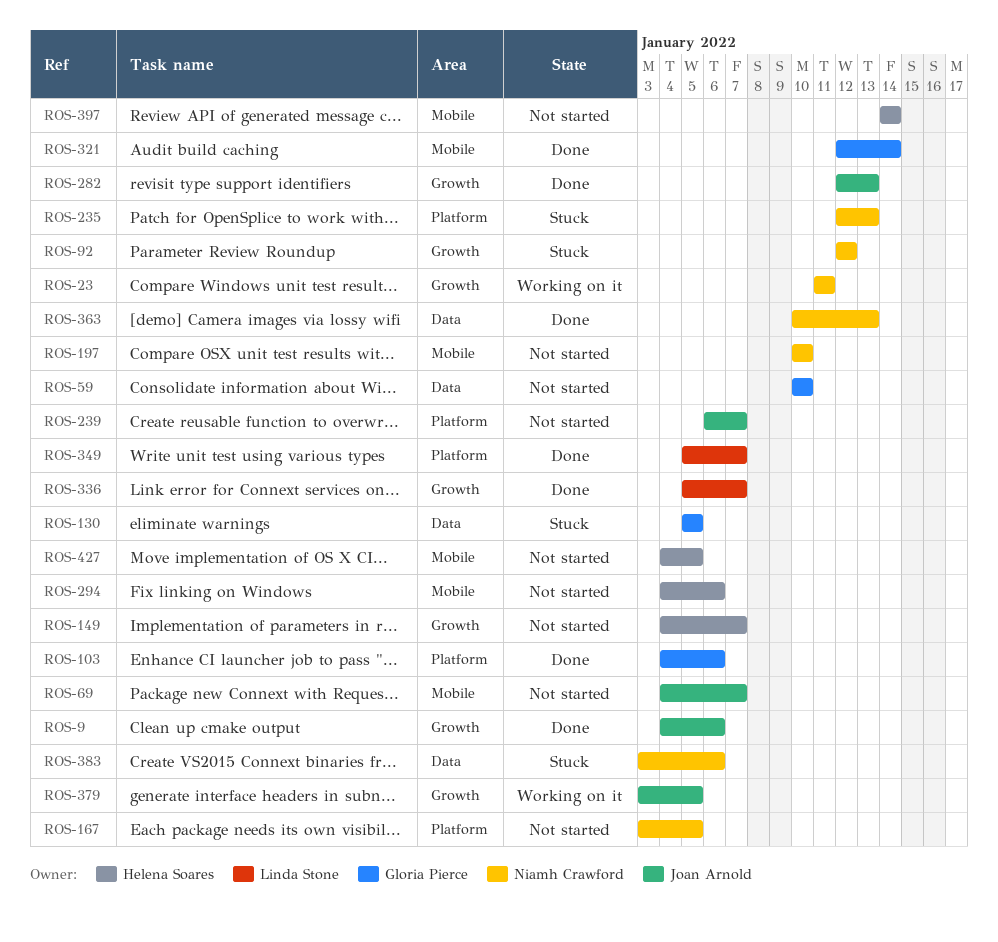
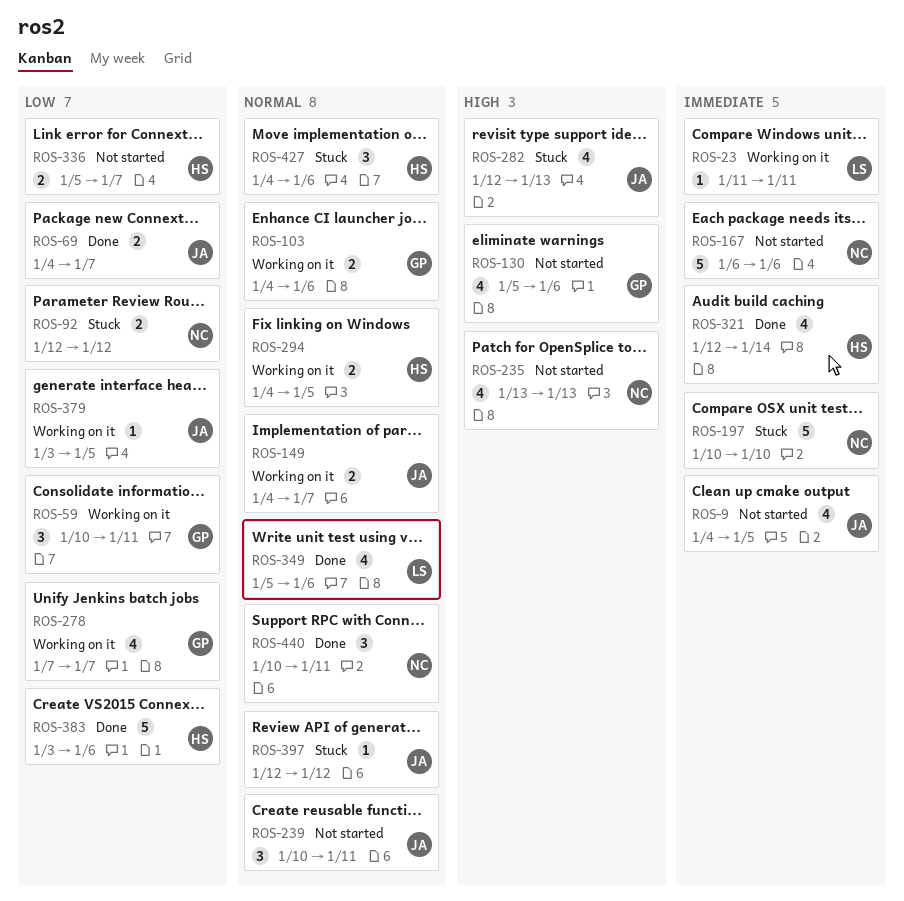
ROS-9, status: Done -> Not started
ROS-9, due: Jan 6 -> Jan 5
ROS-23, owner: Niamh Crawford -> Linda Stone
ROS-59, status: Not started -> Working on it
ROS-59, due: Jan 10 -> Jan 11
ROS-69, status: Not started -> Done
ROS-103, status: Done -> Working on it
ROS-130, status: Stuck -> Not started
ROS-130, due: Jan 5 -> Jan 6
ROS-149, status: Not started -> Working on it
ROS-149, owner: Helena Soares -> Joan Arnold
ROS-167, start: Jan 3 -> Jan 6
ROS-167, due: Jan 5 -> Jan 6
ROS-197, status: Not started -> Stuck
ROS-235, status: Stuck -> Not started
ROS-235, start: Jan 12 -> Jan 13
ROS-239, start: Jan 6 -> Jan 10
ROS-239, due: Jan 7 -> Jan 11
ROS-278: none -> present
ROS-282, status: Done -> Stuck
ROS-294, status: Not started -> Working on it
ROS-294, due: Jan 6 -> Jan 5
ROS-321, owner: Gloria Pierce -> Helena Soares
ROS-336, status: Done -> Not started
ROS-336, owner: Linda Stone -> Helena Soares
ROS-349, due: Jan 7 -> Jan 6
ROS-363: present -> none
ROS-383, status: Stuck -> Done
ROS-383, owner: Niamh Crawford -> Helena Soares
ROS-397, status: Not started -> Stuck
ROS-397, owner: Helena Soares -> Joan Arnold
ROS-397, start: Jan 14 -> Jan 12
ROS-397, due: Jan 14 -> Jan 12
ROS-427, status: Not started -> Stuck
ROS-427, due: Jan 5 -> Jan 6
ROS-440: none -> present

